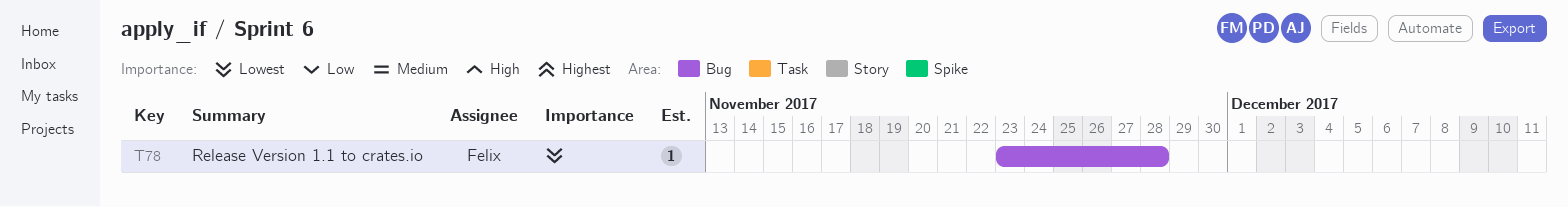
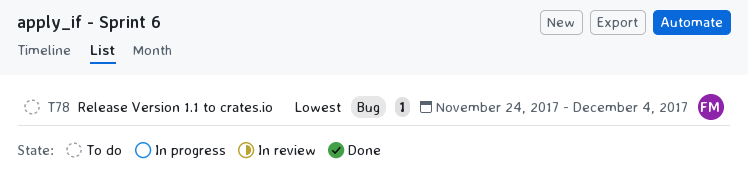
T78, start: Nov 23 -> Nov 24
T78, due: Nov 28 -> Dec 4

